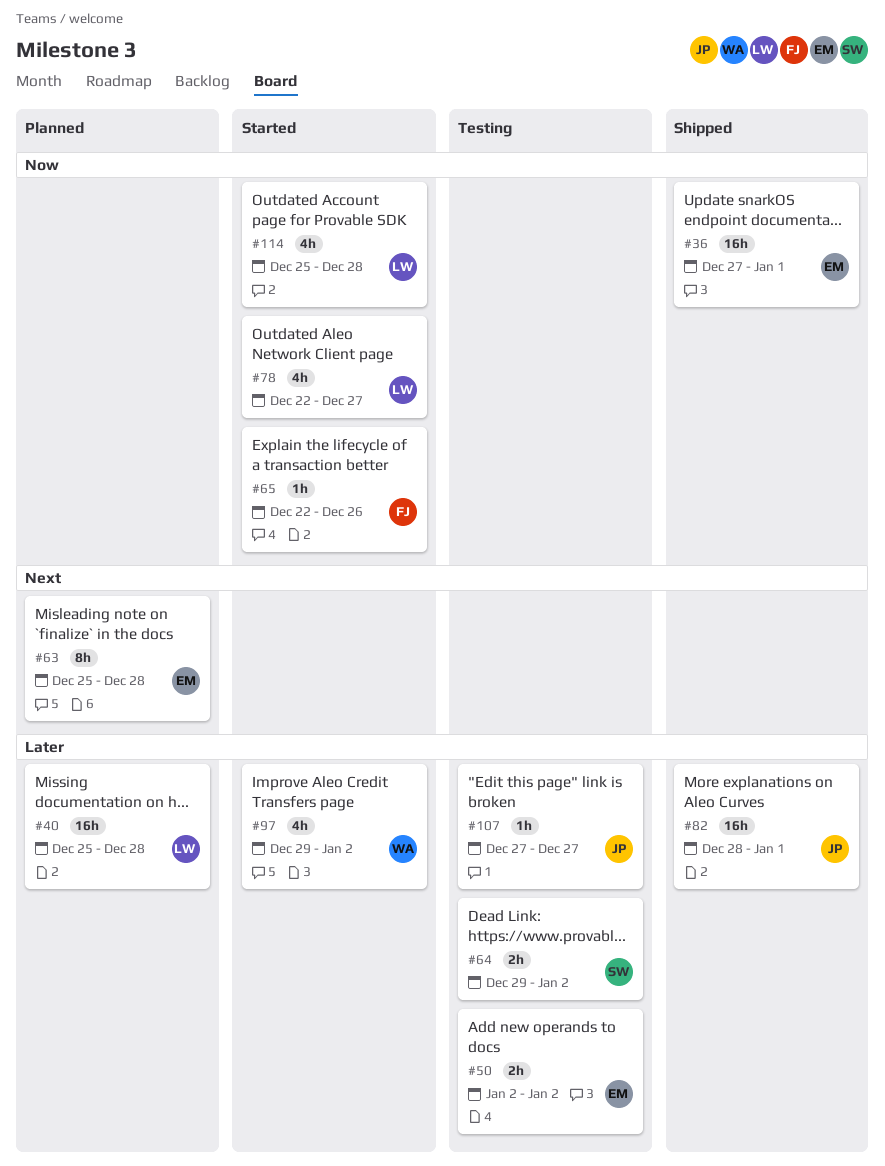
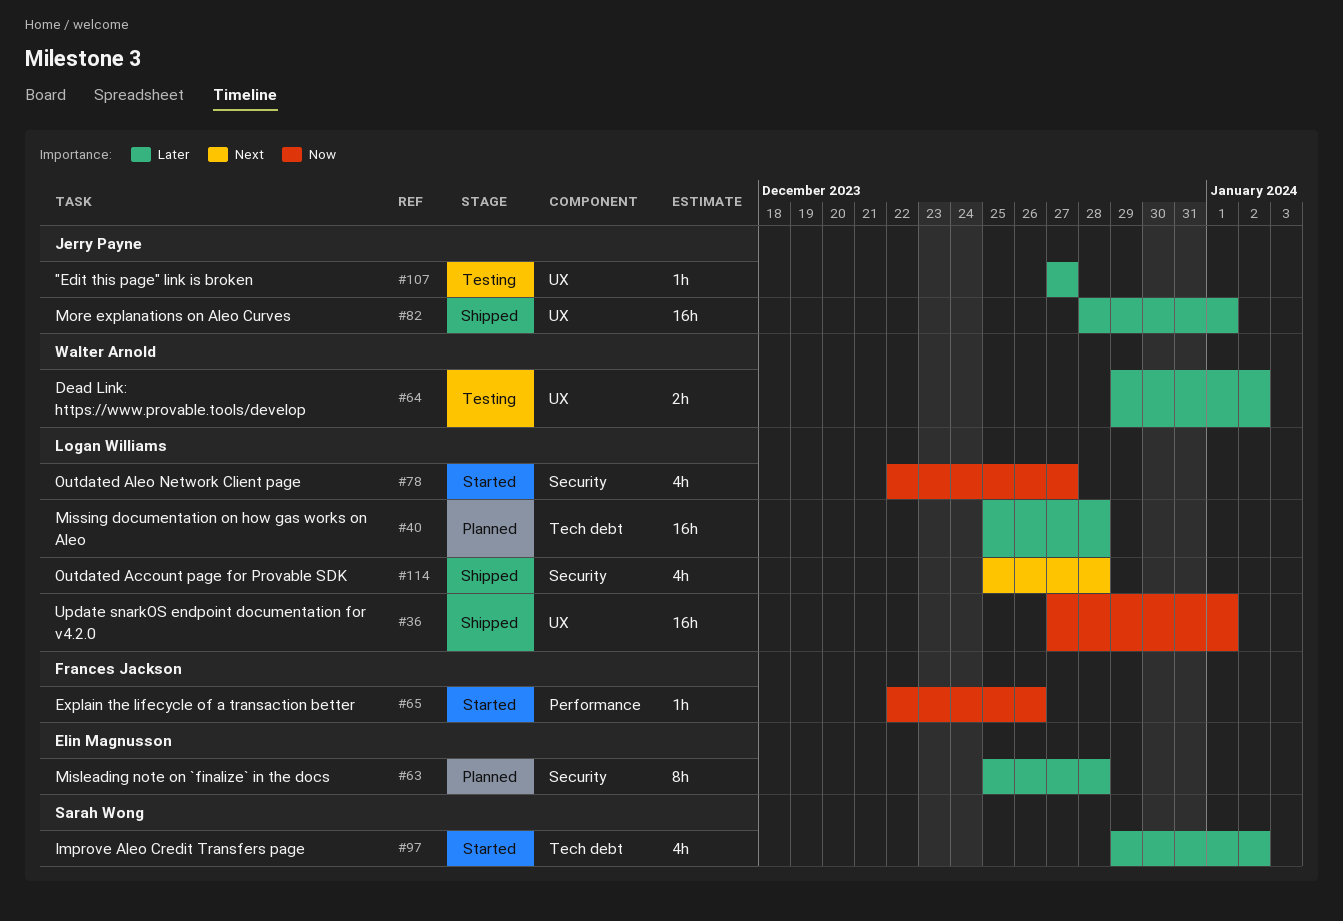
#36, owner: Elin Magnusson -> Logan Williams
#50: present -> none
#63, priority: Next -> Later
#64, owner: Sarah Wong -> Walter Arnold
#97, owner: Walter Arnold -> Sarah Wong
#114, status: Started -> Shipped
#114, priority: Now -> Next

